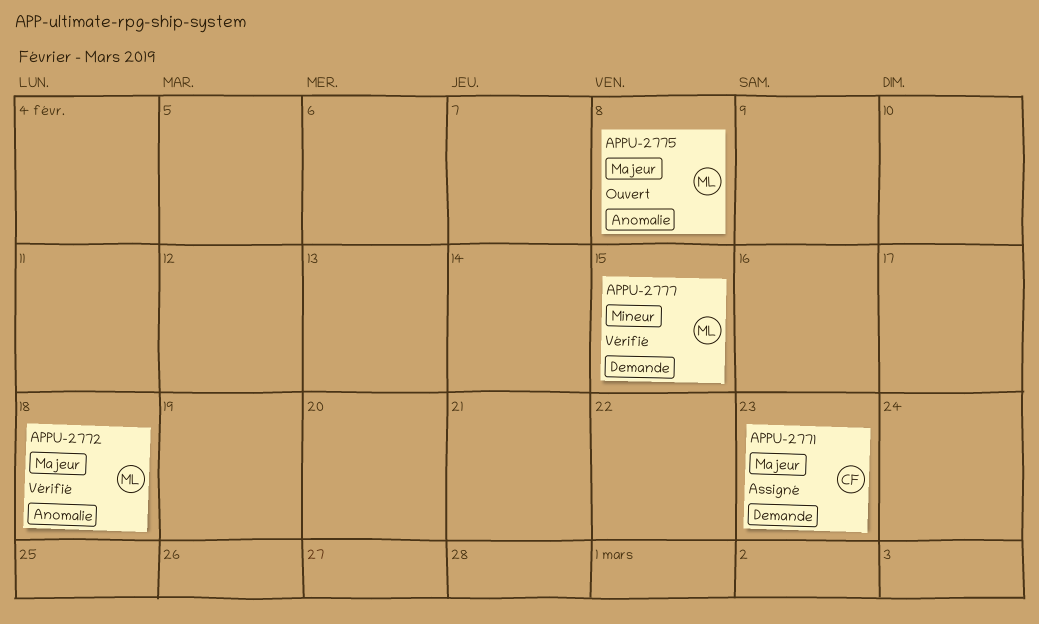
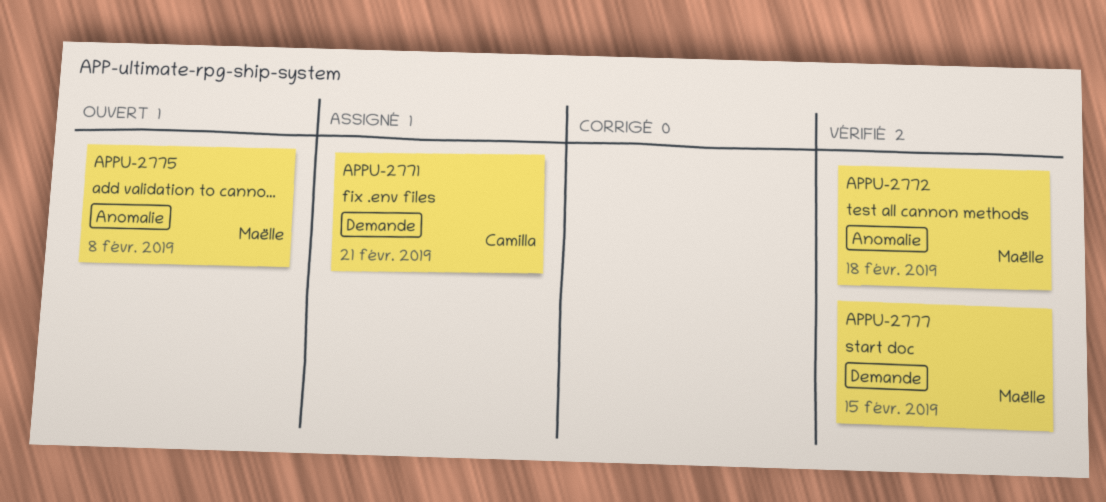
APPU-2771, due: Feb 23 -> Feb 21

